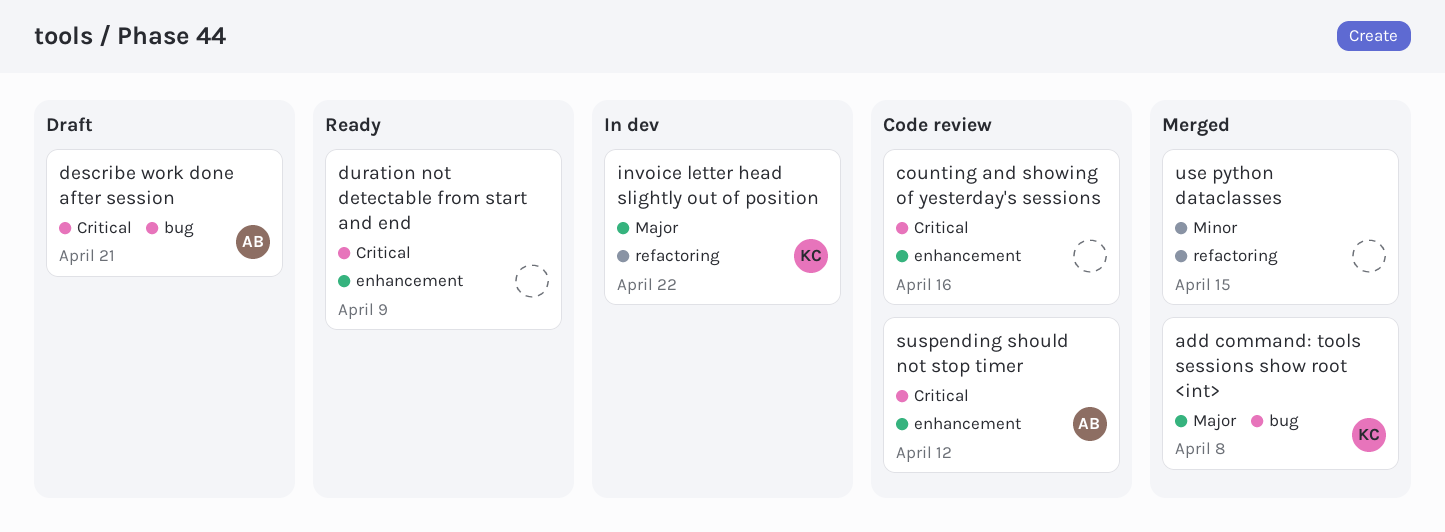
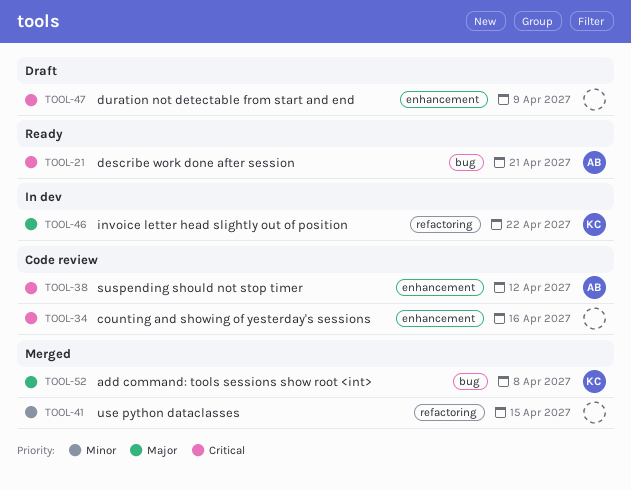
describe work done after session, status: Draft -> Ready
duration not detectable from start and end, status: Ready -> Draft

